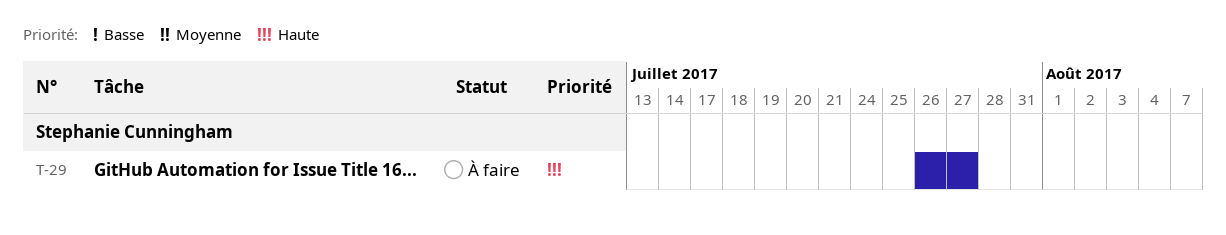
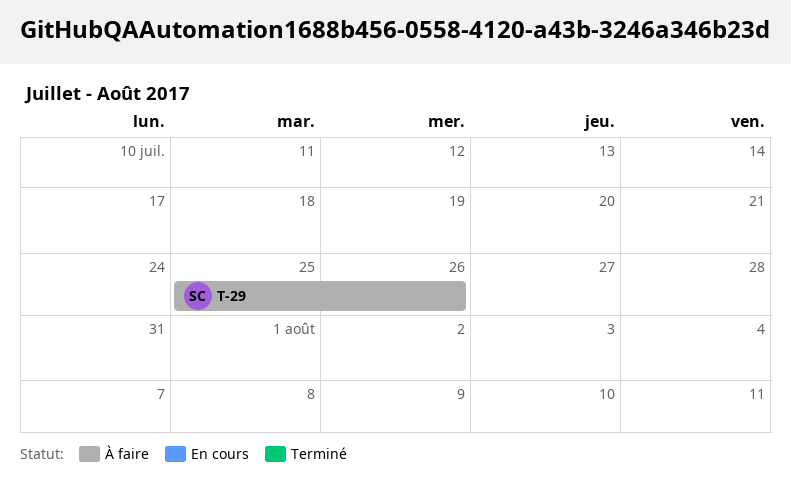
T-29, start: Jul 26 -> Jul 25
T-29, due: Jul 27 -> Jul 26

